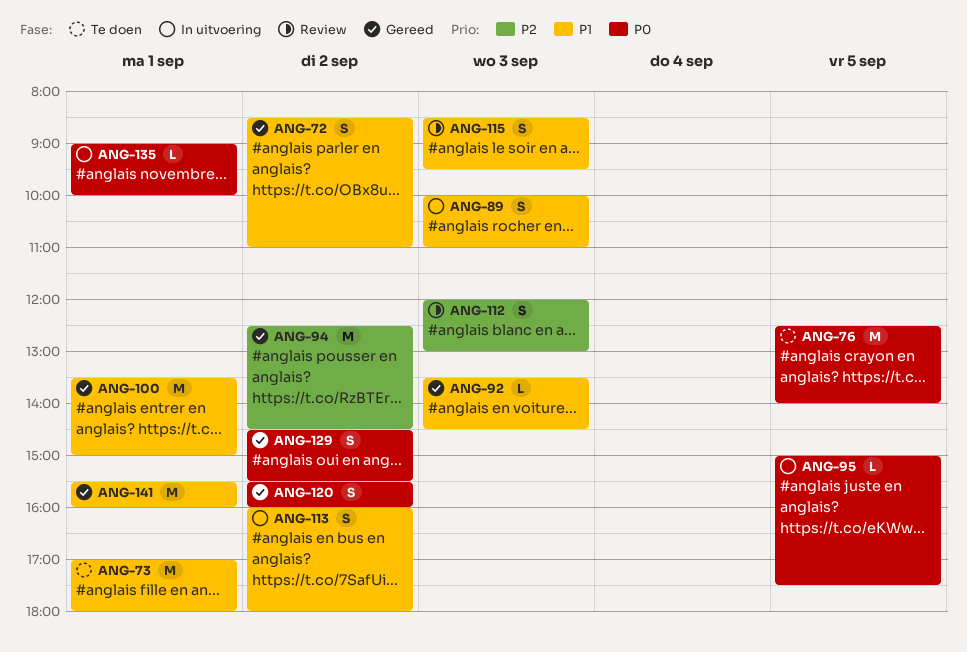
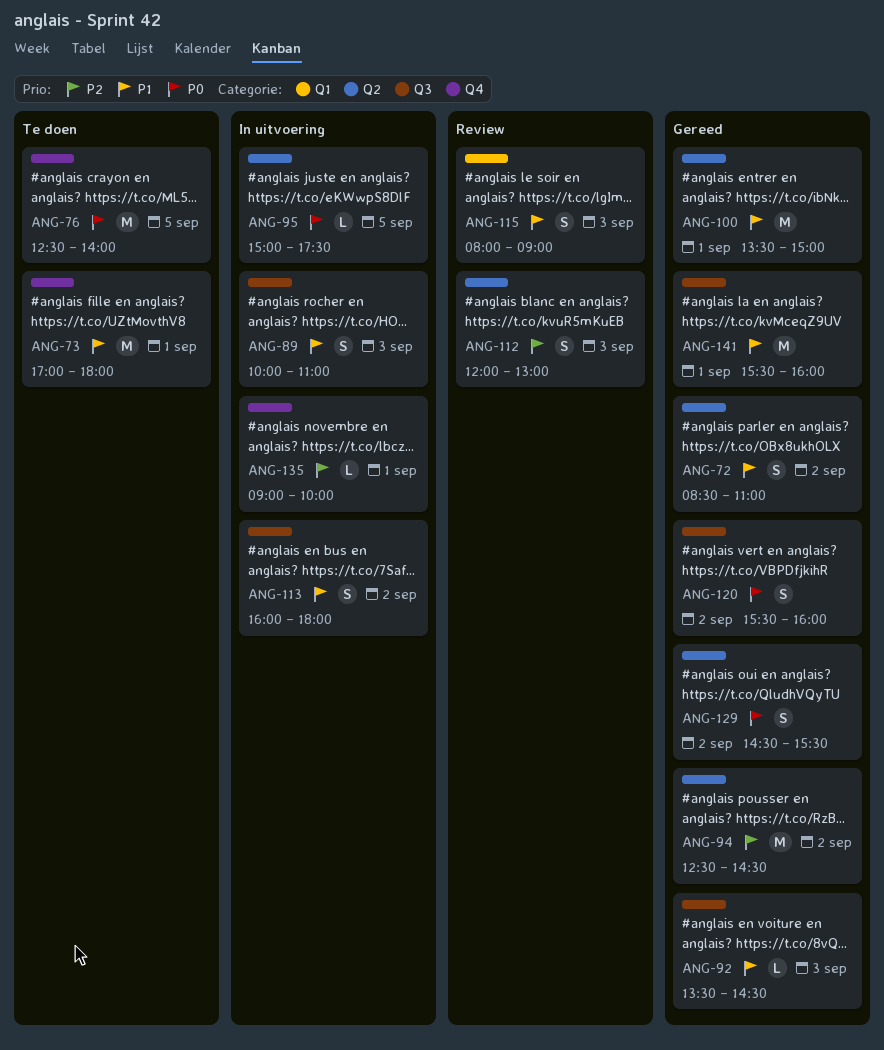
ANG-115, begins: 08:30 -> 08:00
ANG-115, ends: 09:30 -> 09:00
ANG-135, priority: P0 -> P2

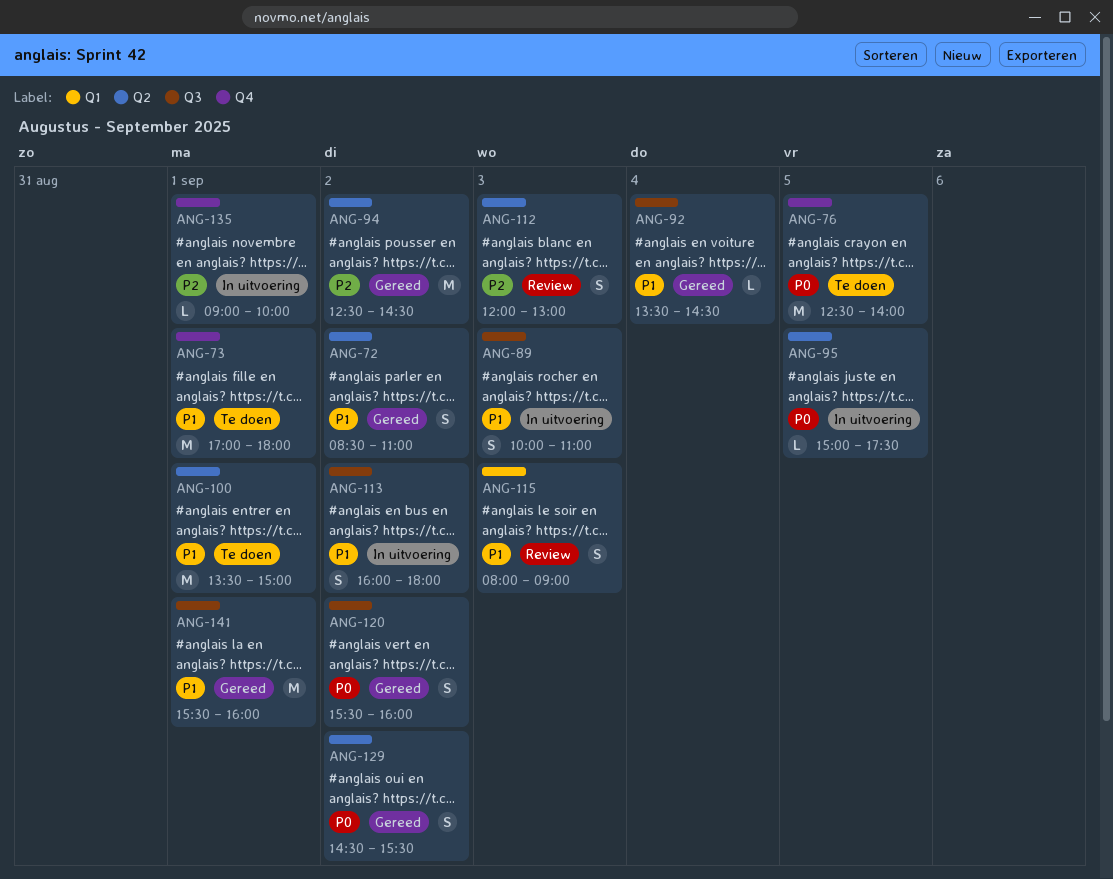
ANG-92, day: Sep 3 -> Sep 4
ANG-100, status: Gereed -> Te doen

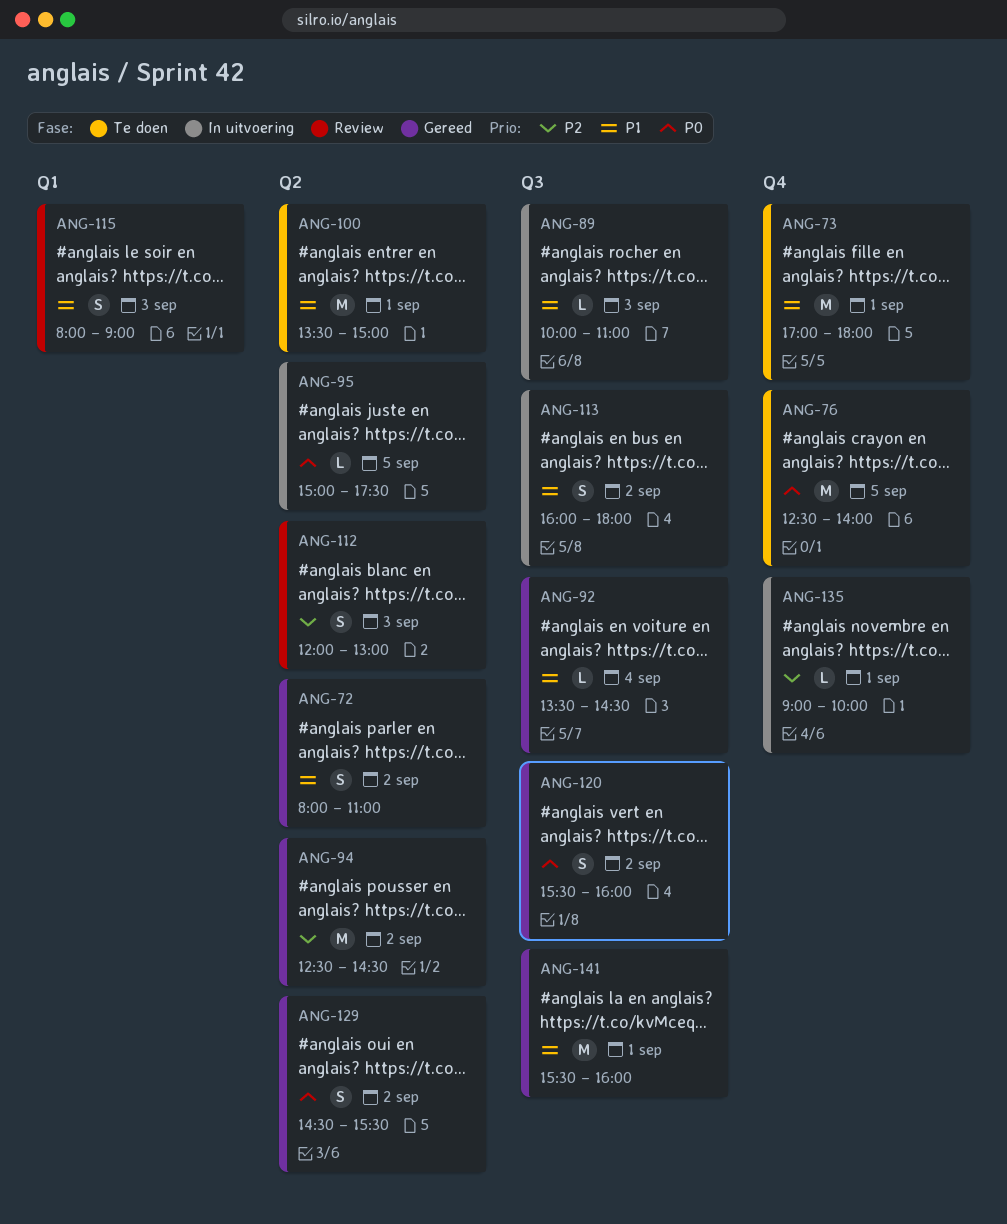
ANG-72, begins: 08:30 -> 08:00
ANG-89, estimate: S -> L

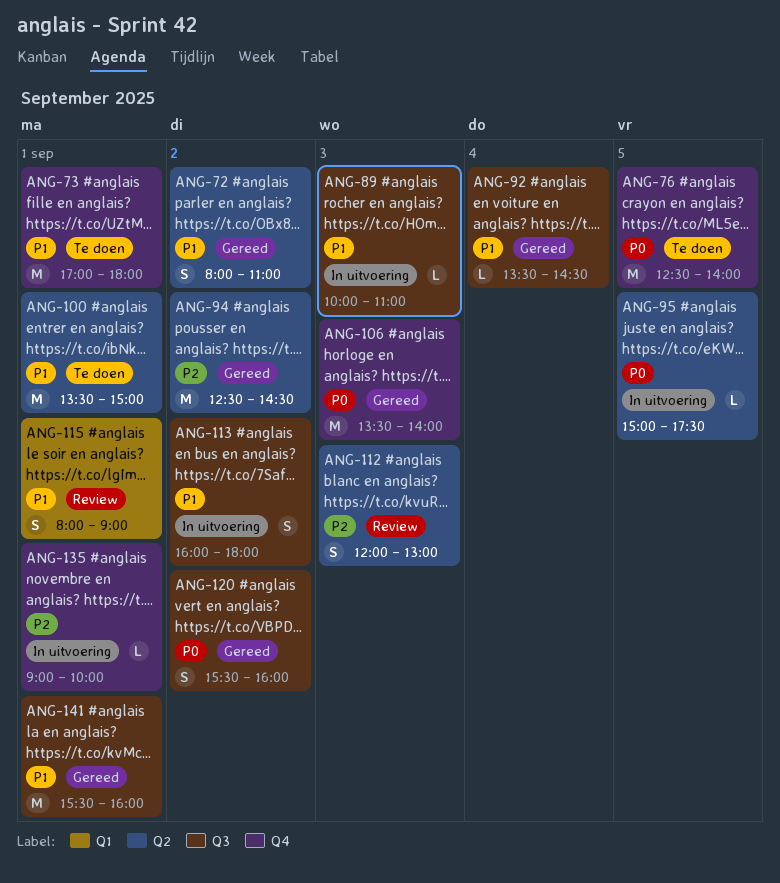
ANG-106: none -> present
ANG-115, day: Sep 3 -> Sep 1
ANG-129: present -> none

